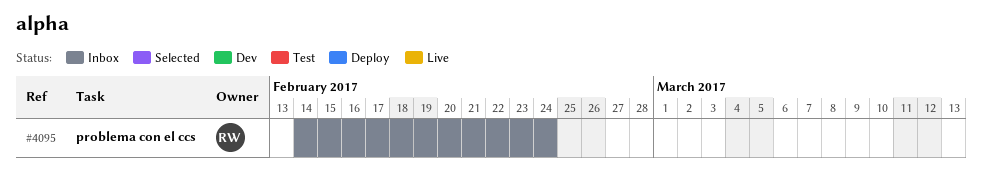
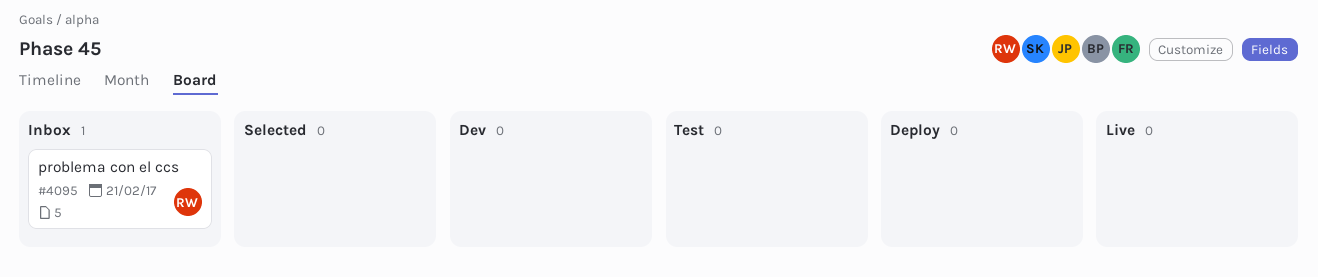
#4095, due: Feb 24 -> Feb 21

